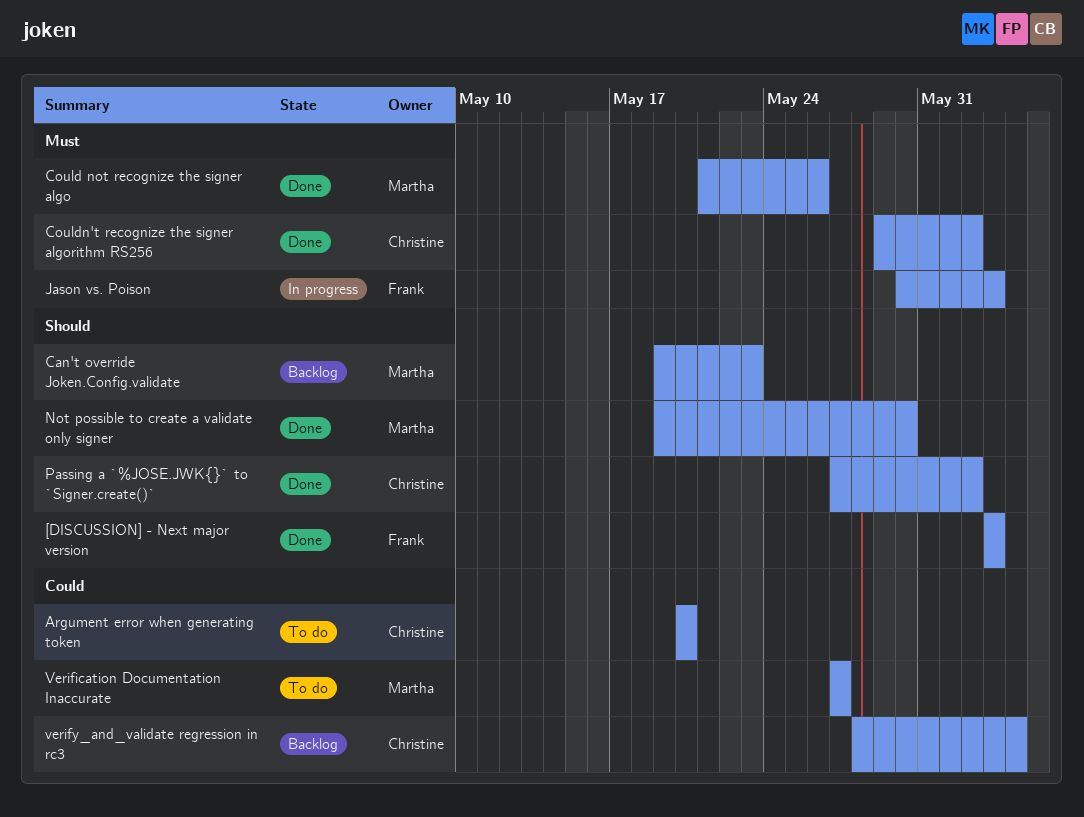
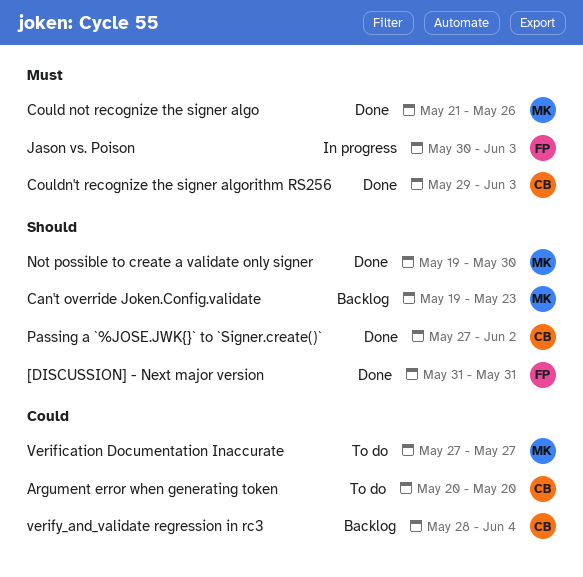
[DISCUSSION] - Next major version, start: Jun 3 -> May 31
[DISCUSSION] - Next major version, due: Jun 3 -> May 31
Couldn't recognize the signer algorithm RS256, due: Jun 2 -> Jun 3

